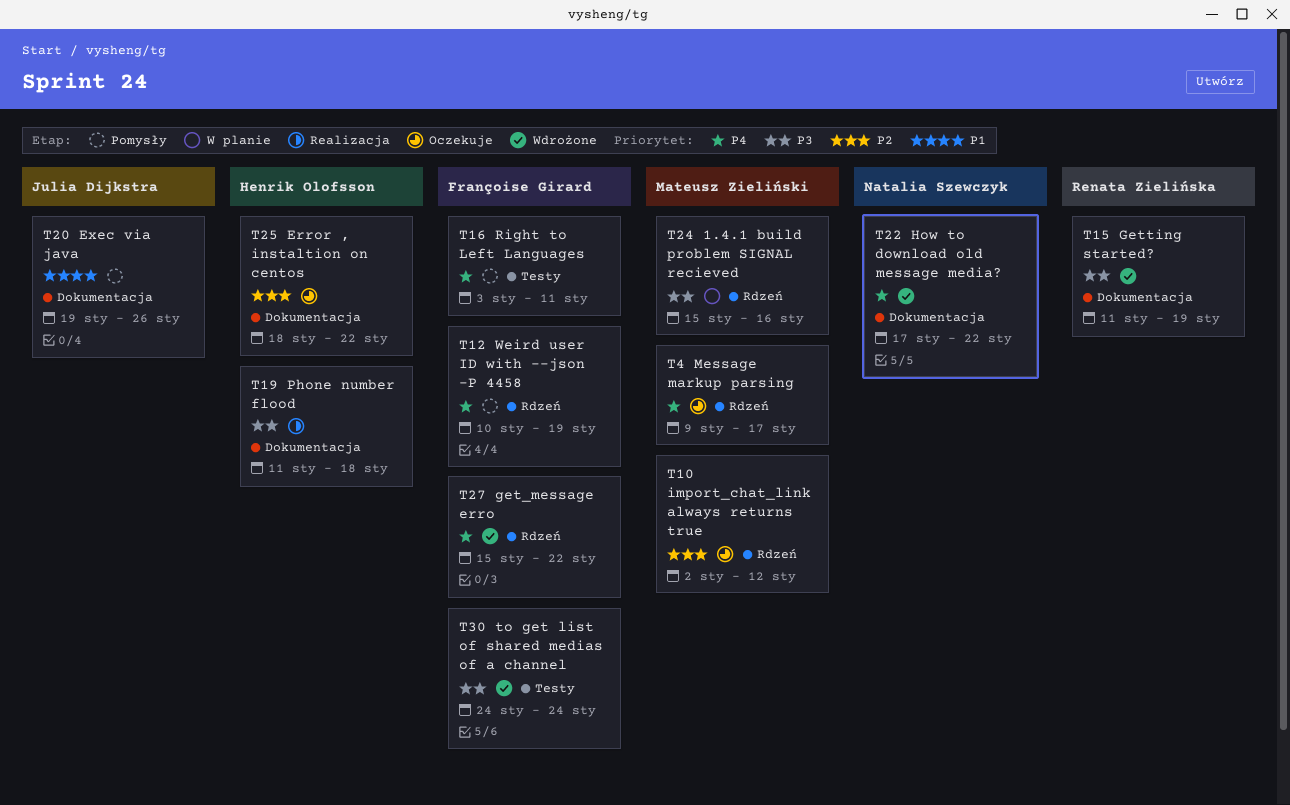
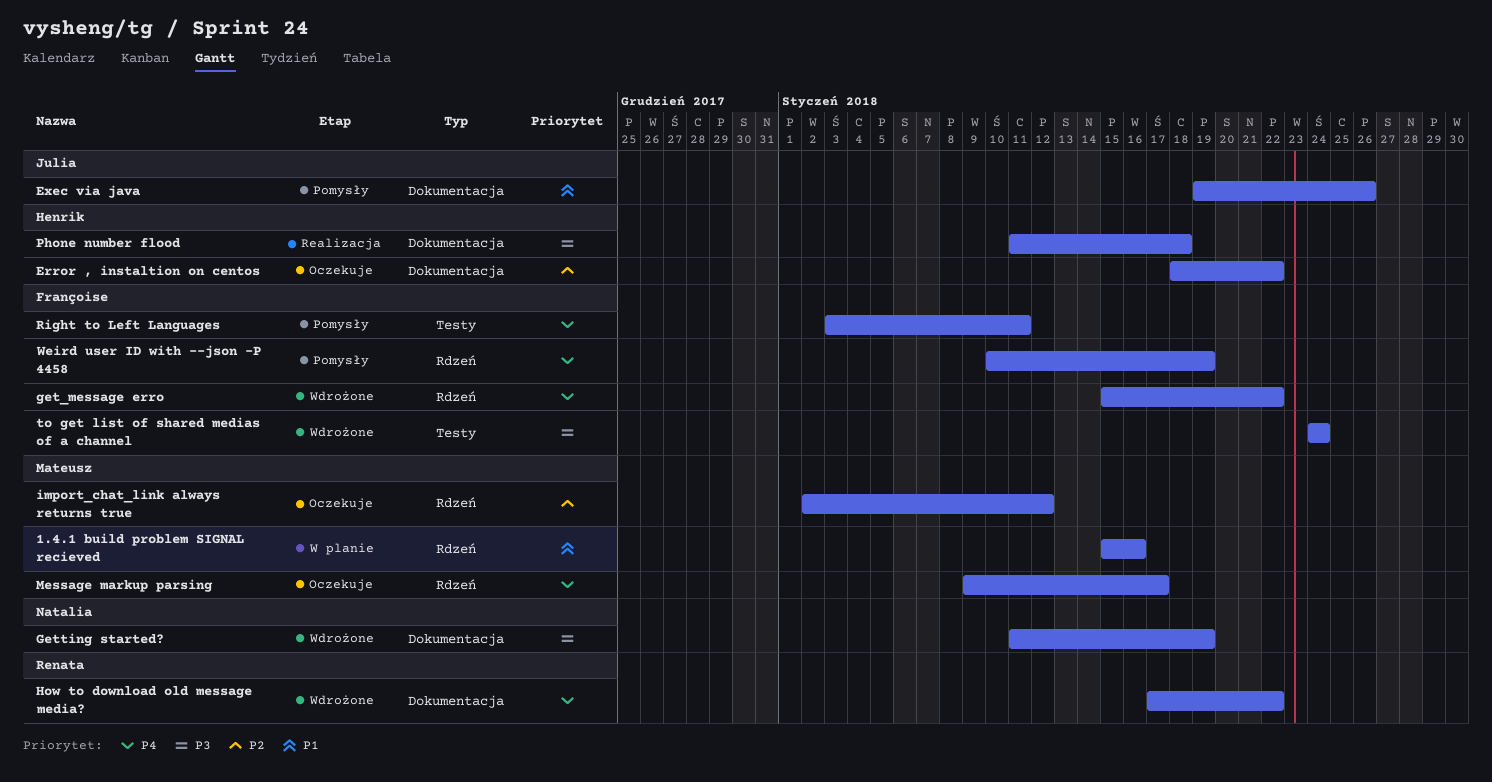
1.4.1 build problem SIGNAL recieved, priority: P3 -> P1
Getting started?, owner: Renata Zielińska -> Natalia Szewczyk
How to download old message media?, owner: Natalia Szewczyk -> Renata Zielińska

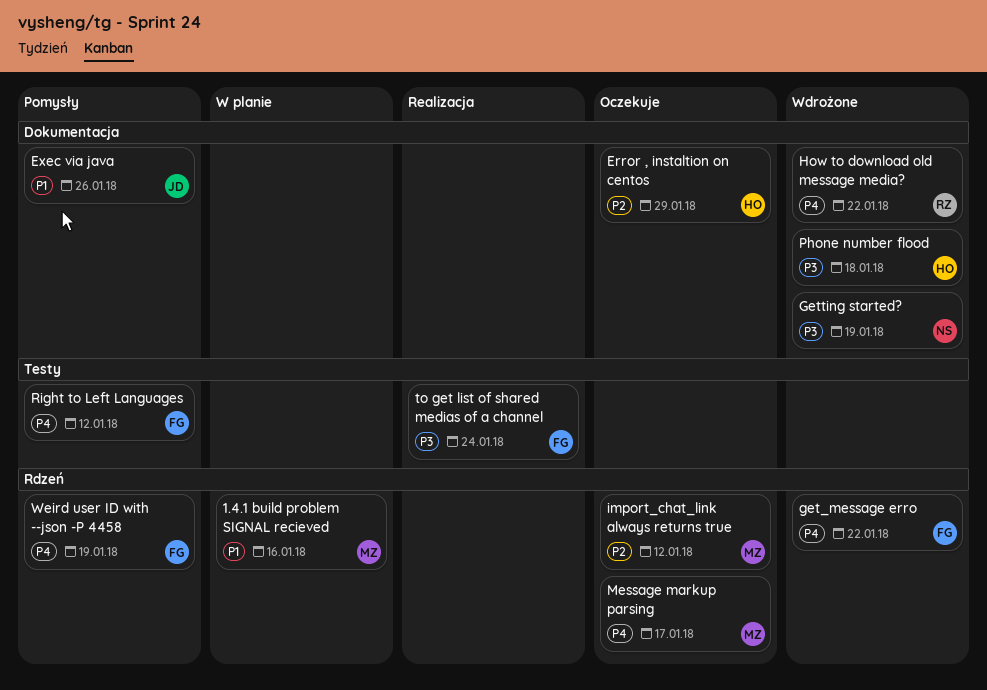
Error , instaltion on centos, due: Jan 22 -> Jan 29
Phone number flood, status: Realizacja -> Wdrożone
Right to Left Languages, due: Jan 11 -> Jan 12
to get list of shared medias of a channel, status: Wdrożone -> Realizacja

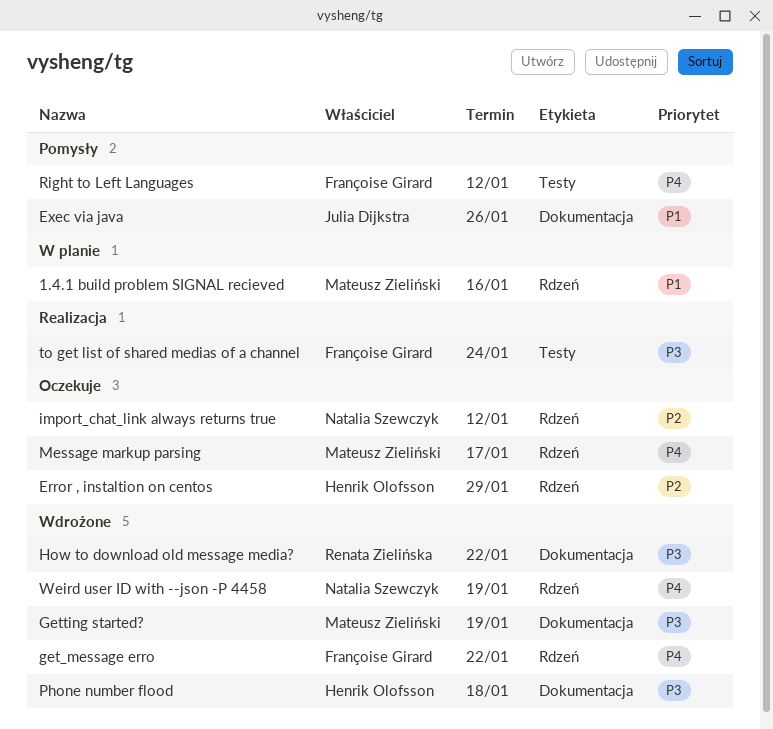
Error , instaltion on centos, label: Dokumentacja -> Rdzeń
Getting started?, owner: Natalia Szewczyk -> Mateusz Zieliński
How to download old message media?, priority: P4 -> P3
import_chat_link always returns true, owner: Mateusz Zieliński -> Natalia Szewczyk
Weird user ID with --json -P 4458, status: Pomysły -> Wdrożone
Weird user ID with --json -P 4458, owner: Françoise Girard -> Natalia Szewczyk

